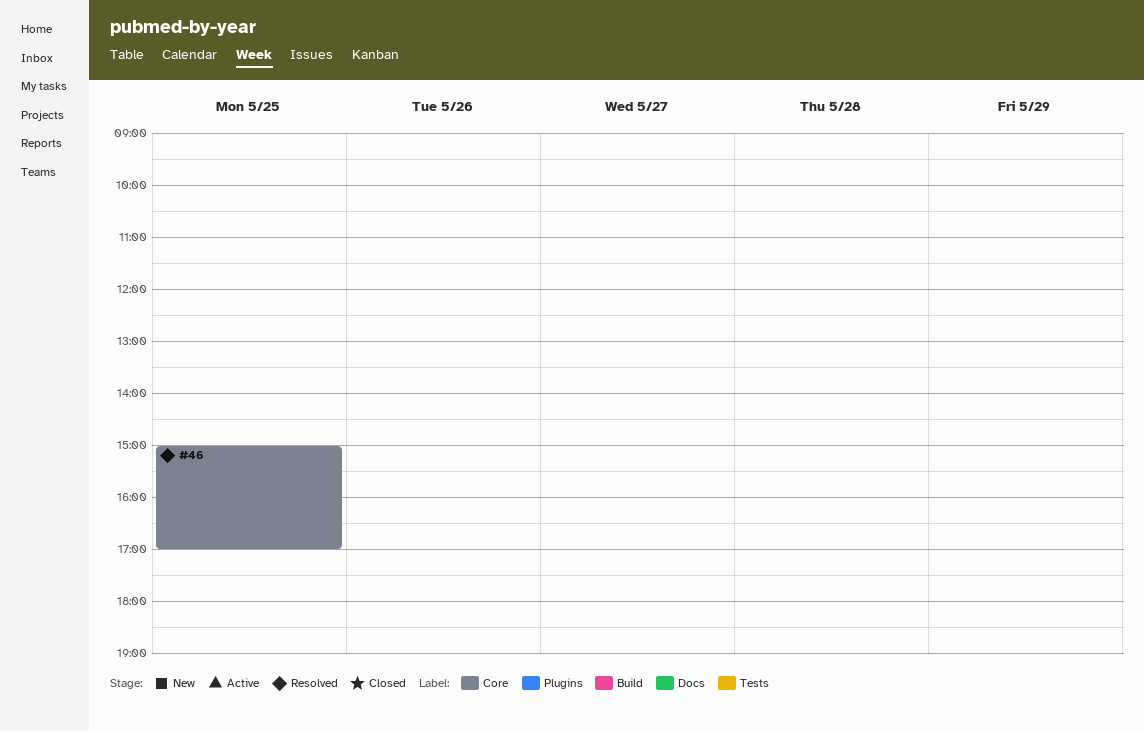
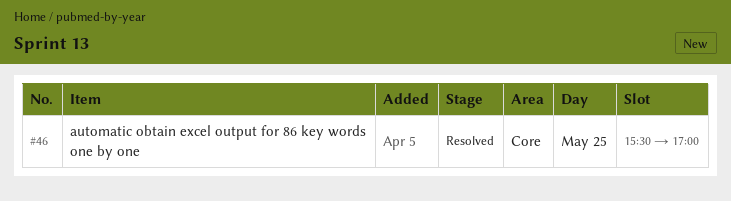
#46, begins: 15:00 -> 15:30

